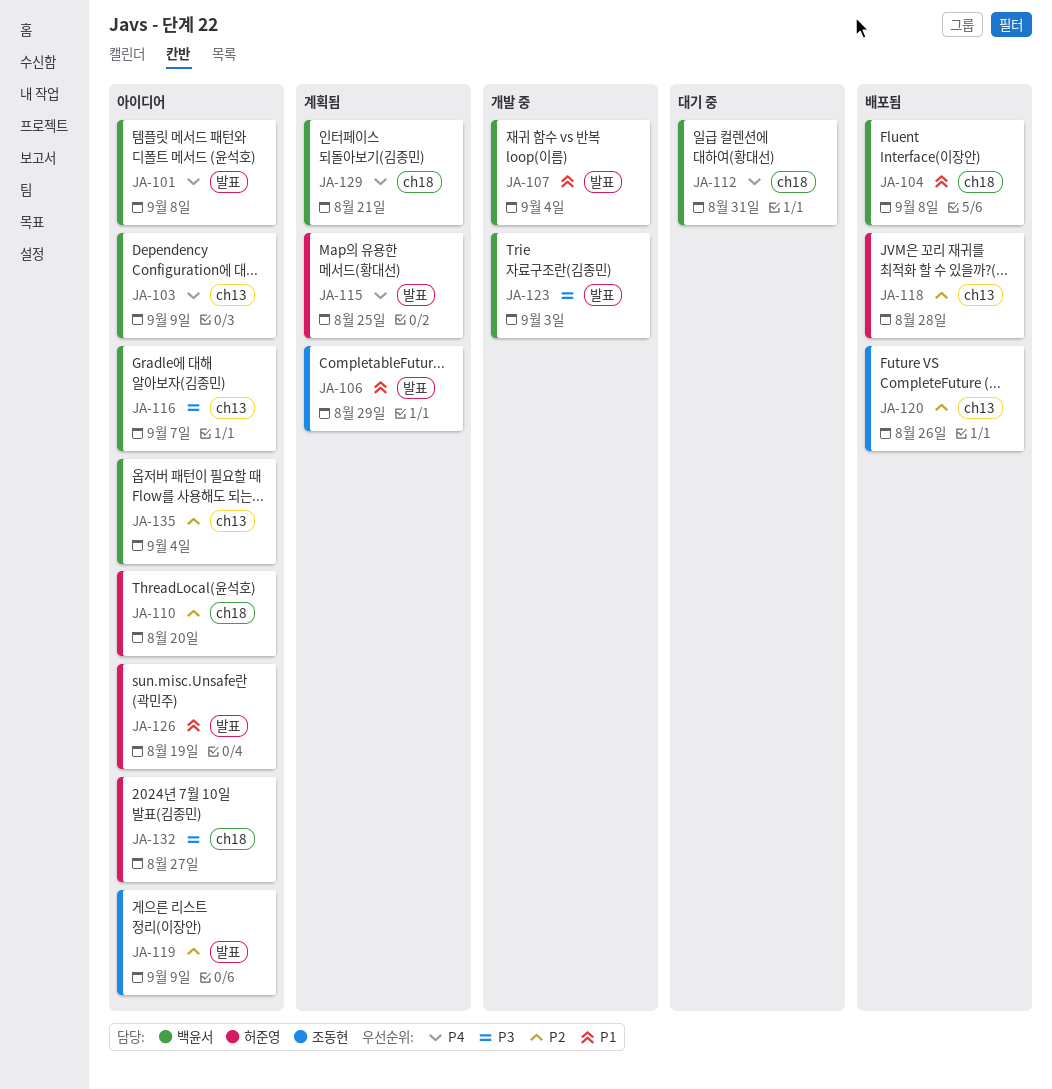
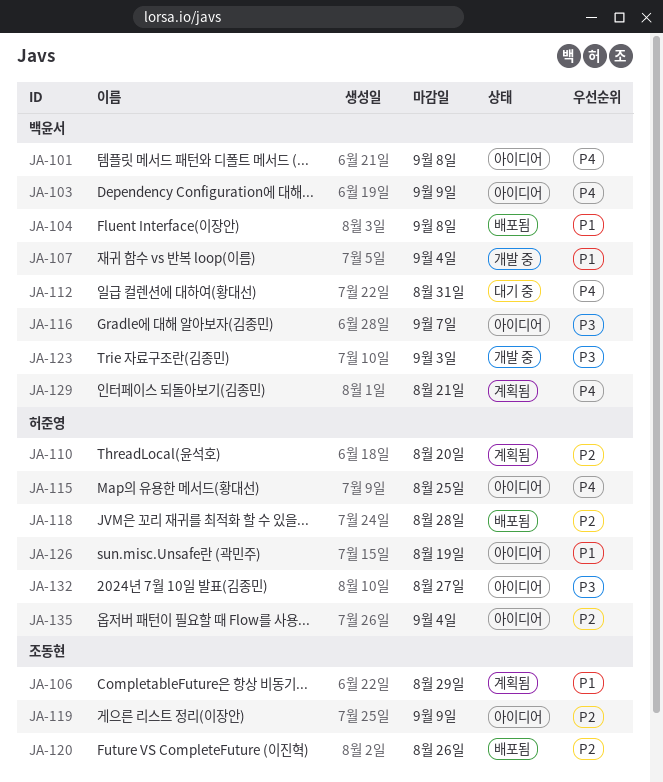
JA-110, status: 아이디어 -> 계획됨
JA-115, status: 계획됨 -> 아이디어
JA-135, owner: 백윤서 -> 허준영

